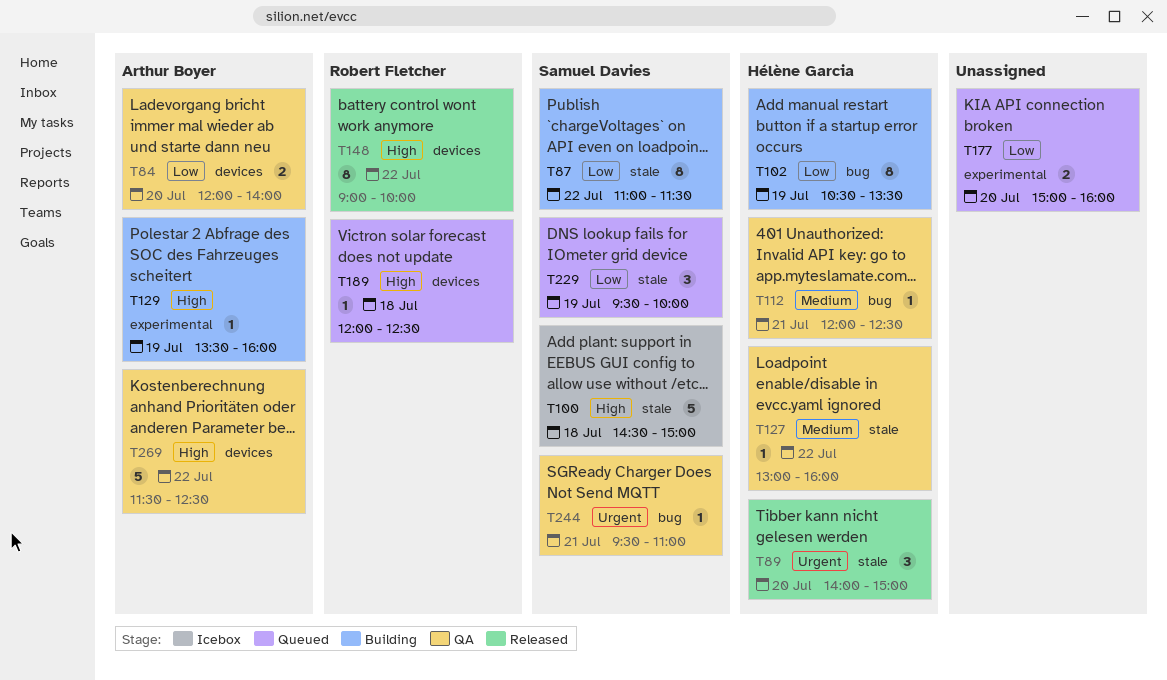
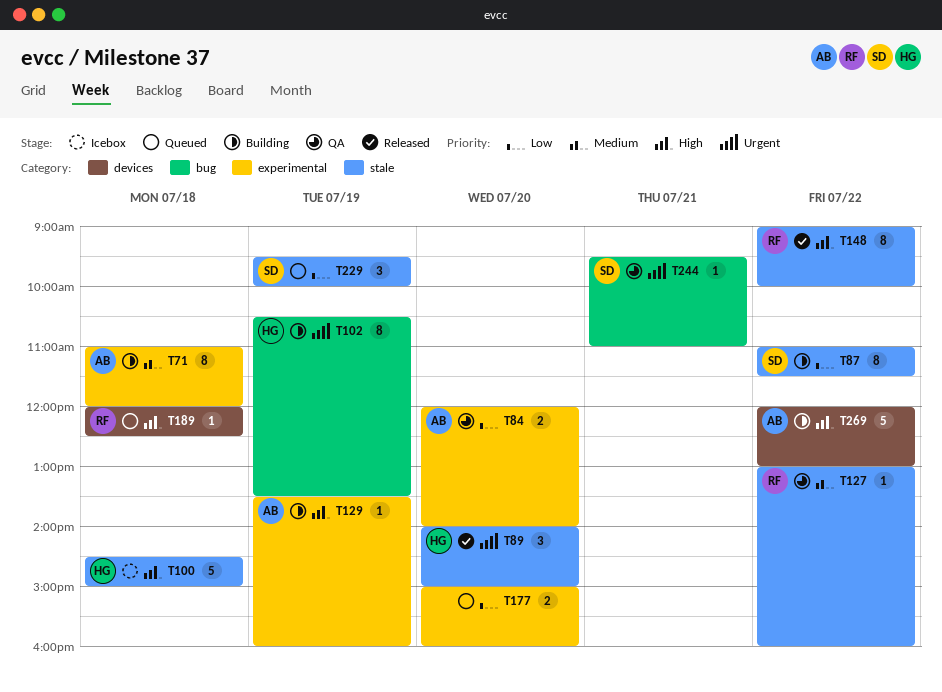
T71: none -> present
T84, label: devices -> experimental
T100, owner: Samuel Davies -> Hélène Garcia
T102, priority: Low -> Urgent
T112: present -> none
T127, owner: Hélène Garcia -> Robert Fletcher
T148, label: devices -> stale
T269, status: QA -> Building
T269, begins: 11:30 -> 12:00
T269, ends: 12:30 -> 13:00

